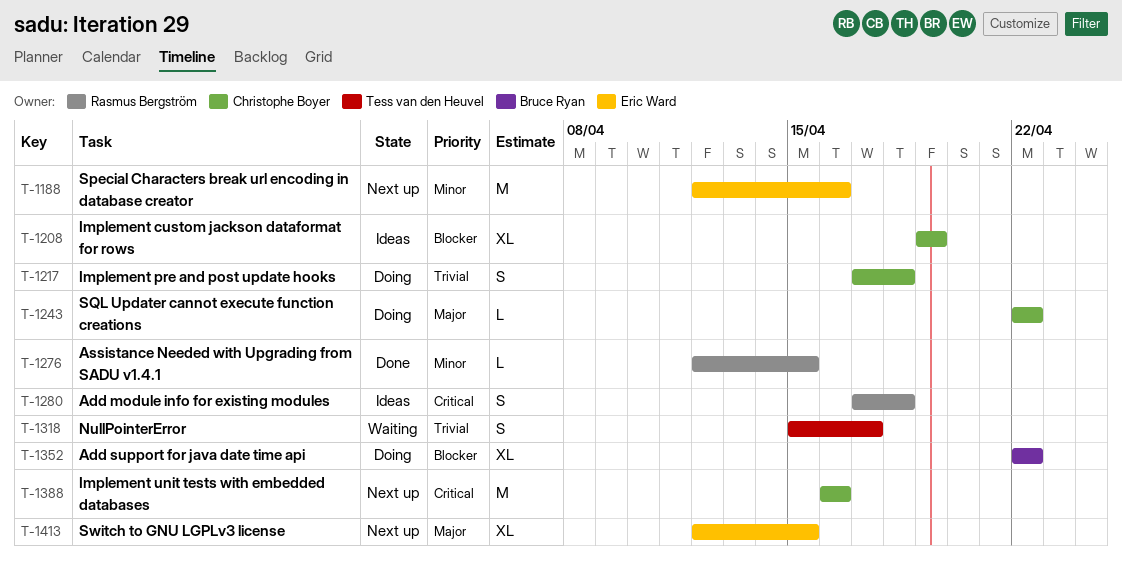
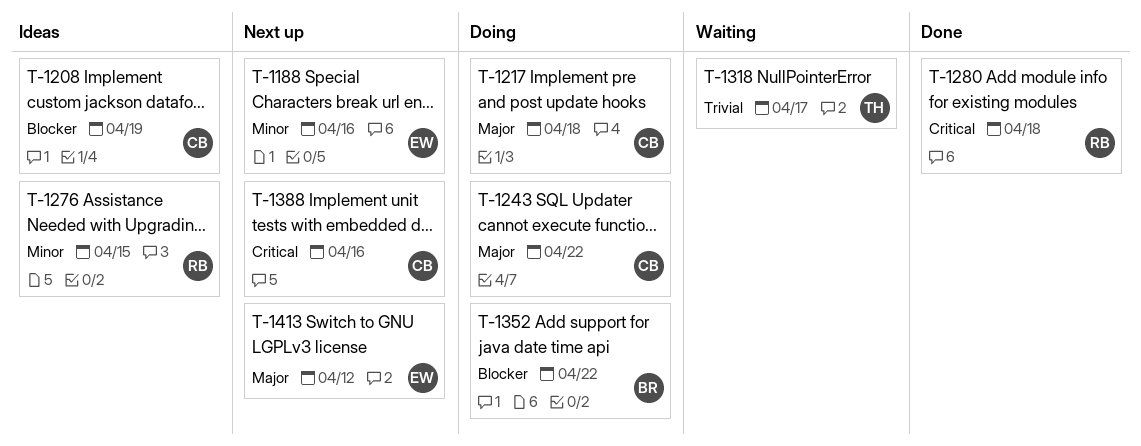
T-1217, priority: Trivial -> Major
T-1276, status: Done -> Ideas
T-1280, status: Ideas -> Done
T-1413, due: Apr 15 -> Apr 12

